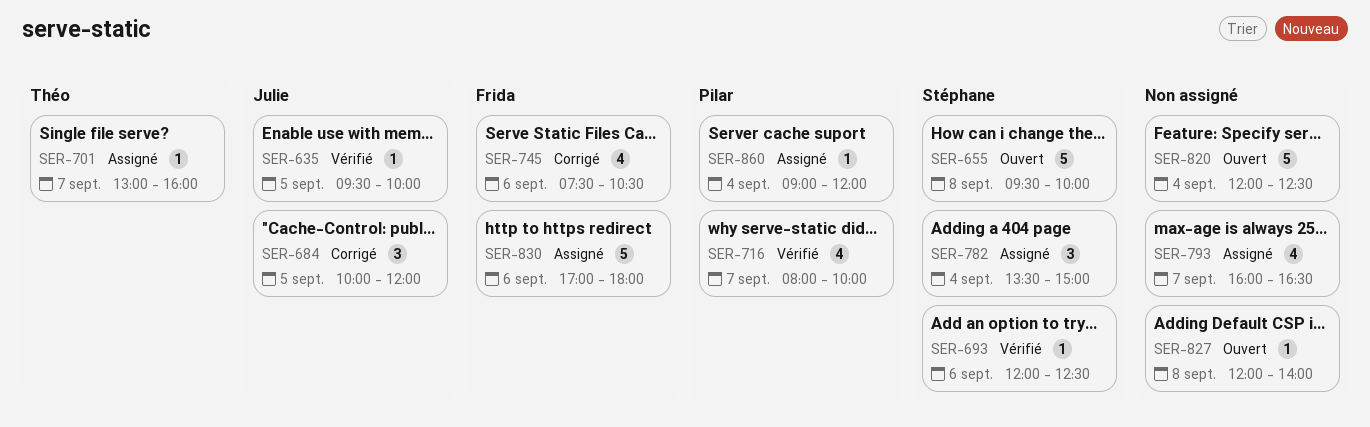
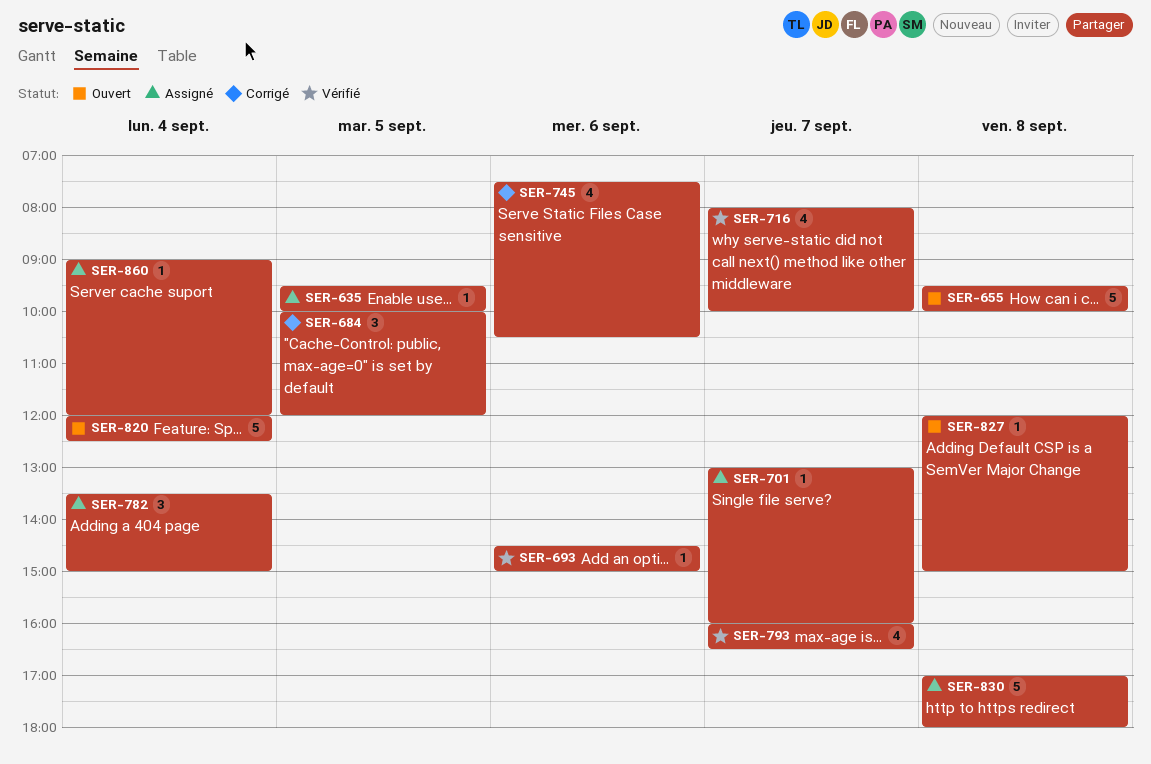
SER-635, status: Vérifié -> Assigné
SER-693, begins: 12:00 -> 14:30
SER-693, ends: 12:30 -> 15:00
SER-793, status: Assigné -> Vérifié
SER-827, ends: 14:00 -> 15:00
SER-830, day: Sep 6 -> Sep 8

